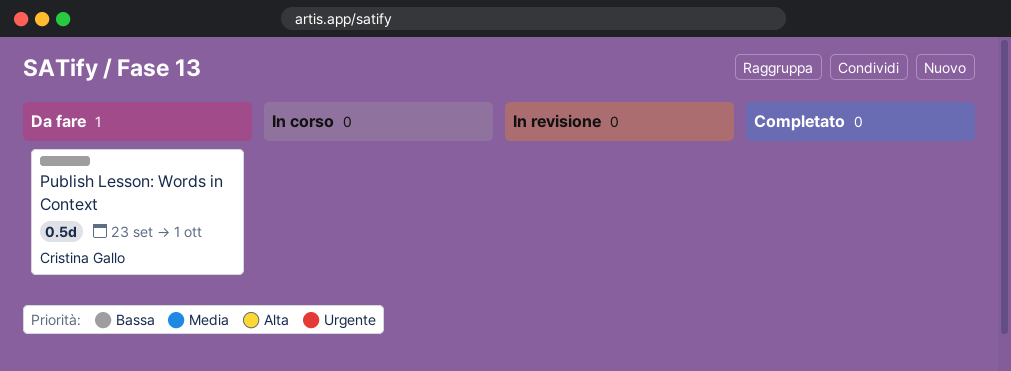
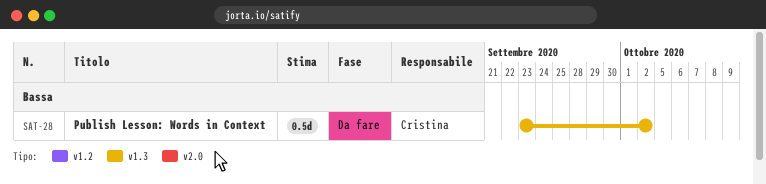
Publish Lesson: Words in Context, due: Oct 1 -> Oct 2

